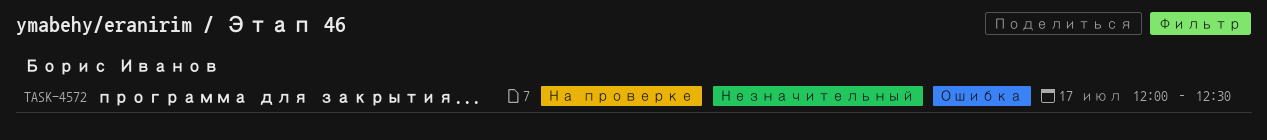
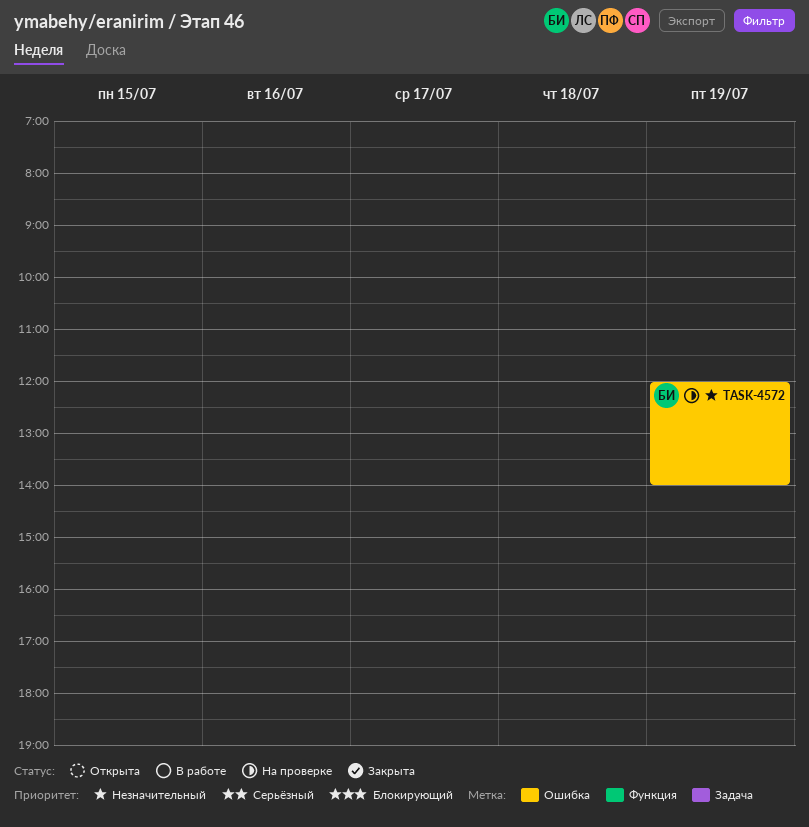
TASK-4572, day: Jul 17 -> Jul 19
TASK-4572, ends: 12:30 -> 14:00

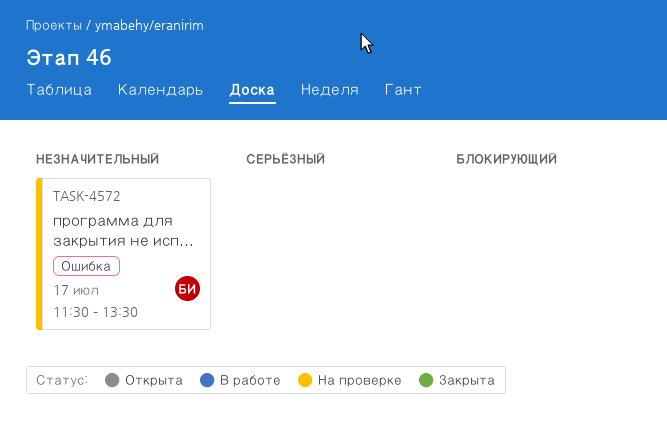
TASK-4572, day: Jul 19 -> Jul 17
TASK-4572, begins: 12:00 -> 11:30
TASK-4572, ends: 14:00 -> 13:30

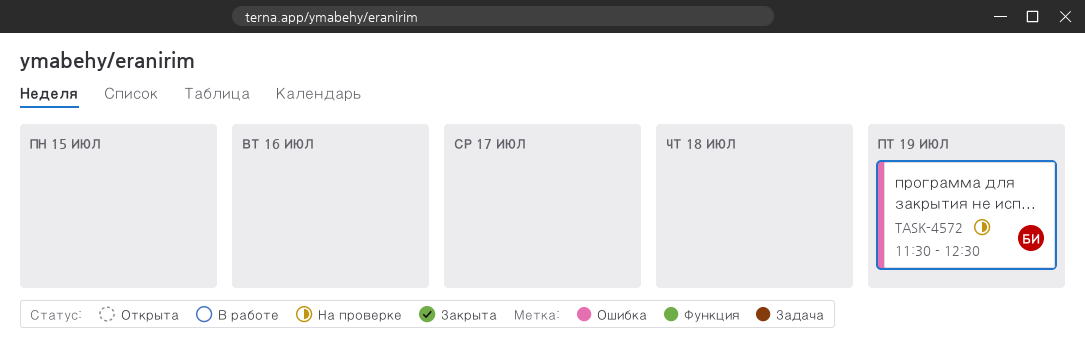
TASK-4572, day: Jul 17 -> Jul 19
TASK-4572, ends: 13:30 -> 12:30

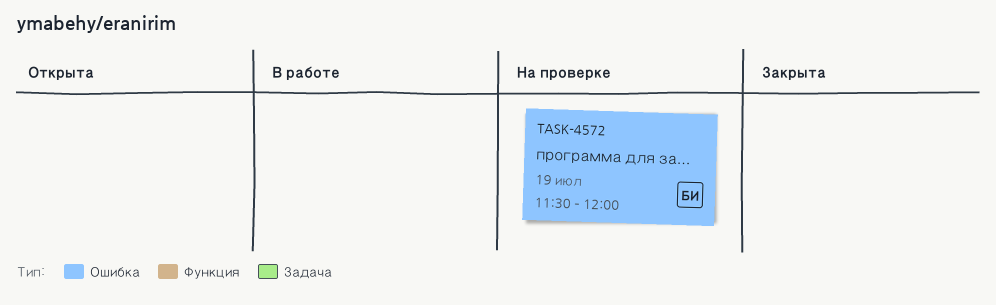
TASK-4572, ends: 12:30 -> 12:00

